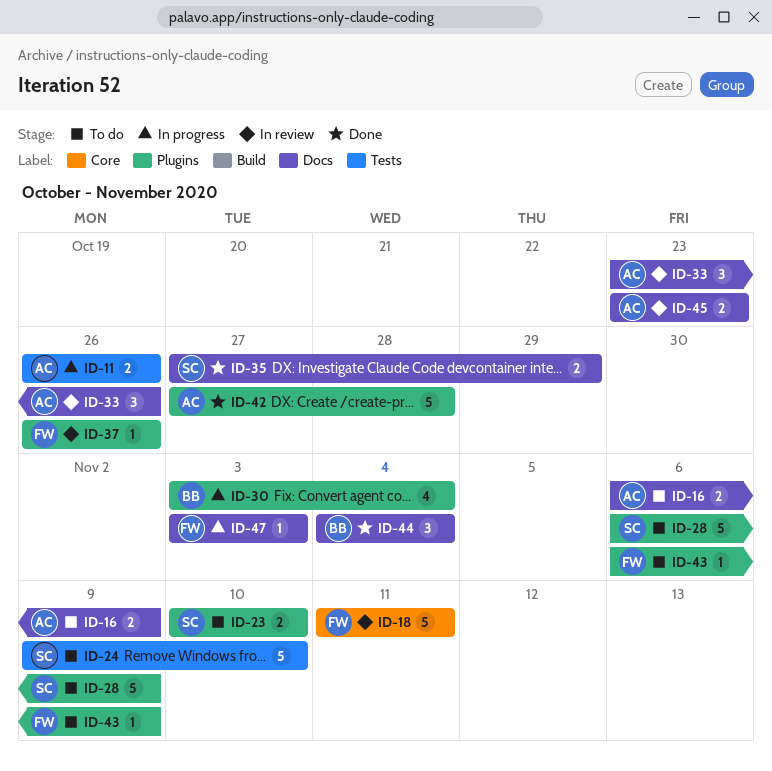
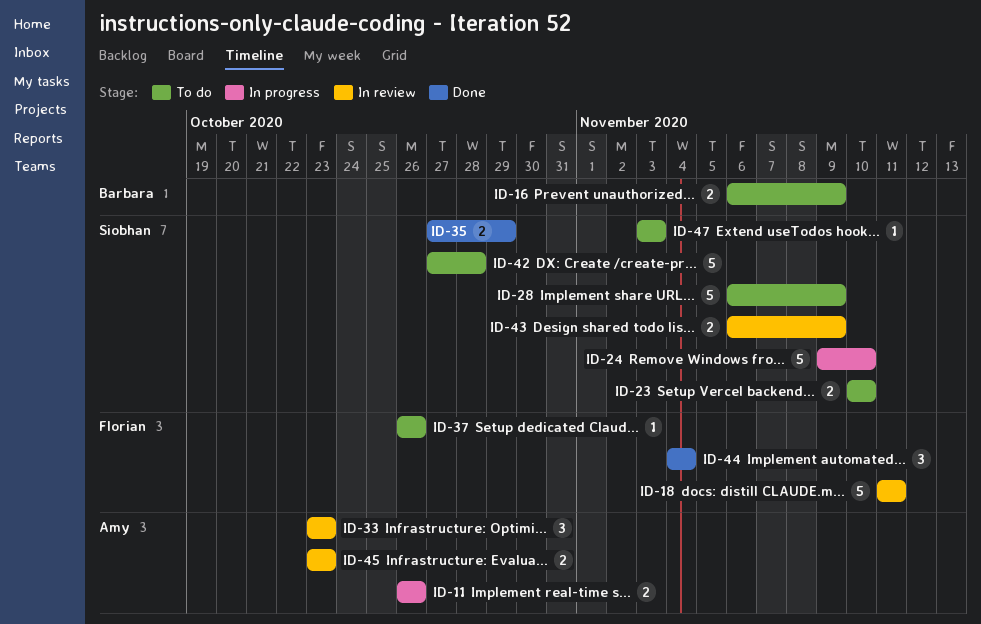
ID-16, owner: Amy -> Barbara
ID-24, status: To do -> In progress
ID-30: present -> none
ID-33, due: Oct 26 -> Oct 23
ID-37, status: In review -> To do
ID-42, status: Done -> To do
ID-42, owner: Amy -> Siobhan
ID-43, status: To do -> In review
ID-43, owner: Florian -> Siobhan
ID-43, estimate: 1 -> 2
ID-44, owner: Barbara -> Florian
ID-47, status: In progress -> To do
ID-47, owner: Florian -> Siobhan

